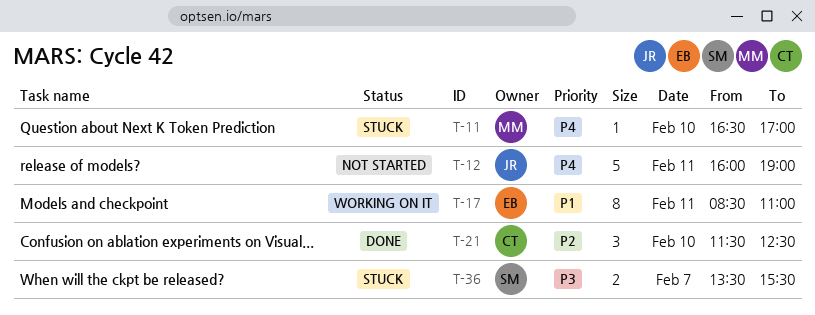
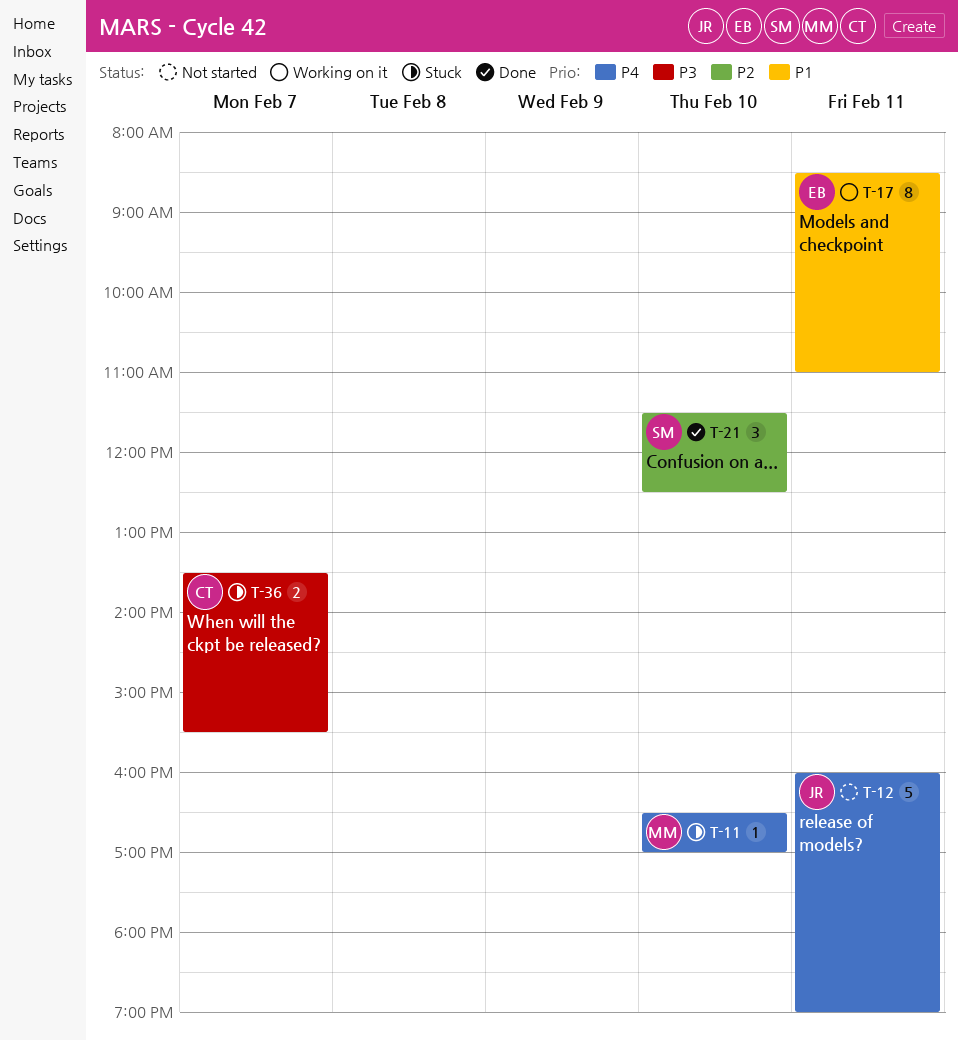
T-21, owner: CT -> SM
T-36, owner: SM -> CT

